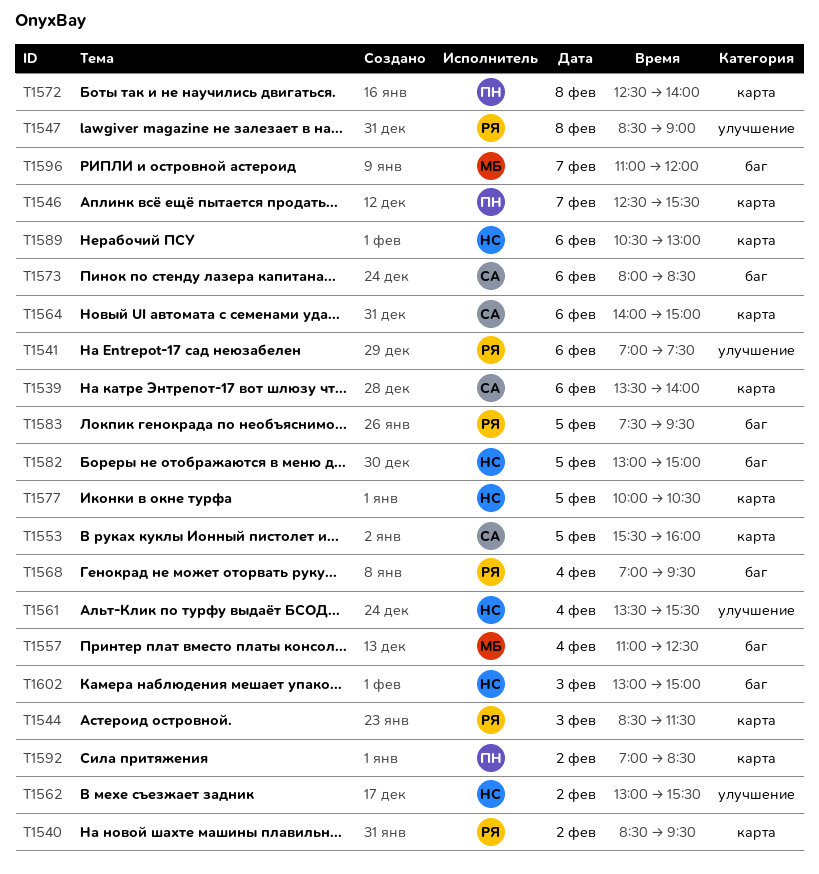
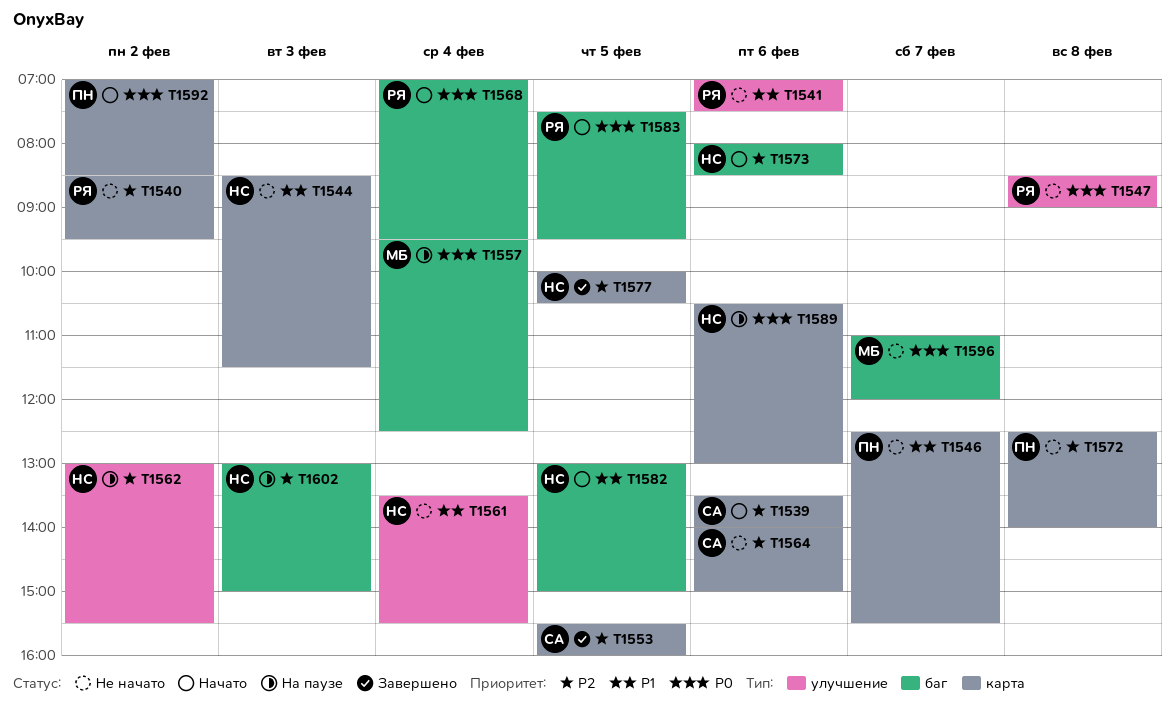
T1544, owner: РЯ -> НС
T1557, begins: 11:00 -> 09:30
T1573, owner: СА -> НС

